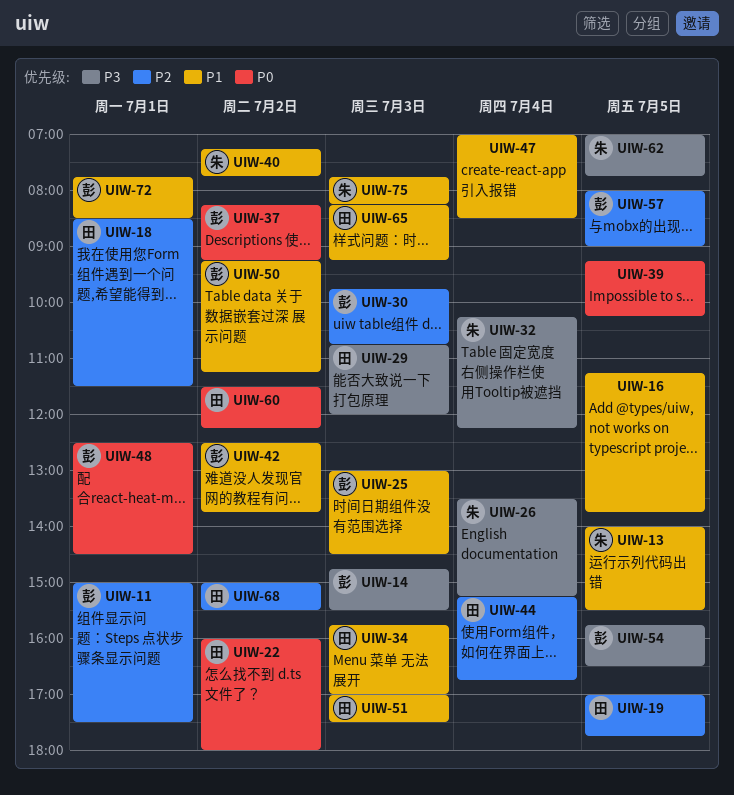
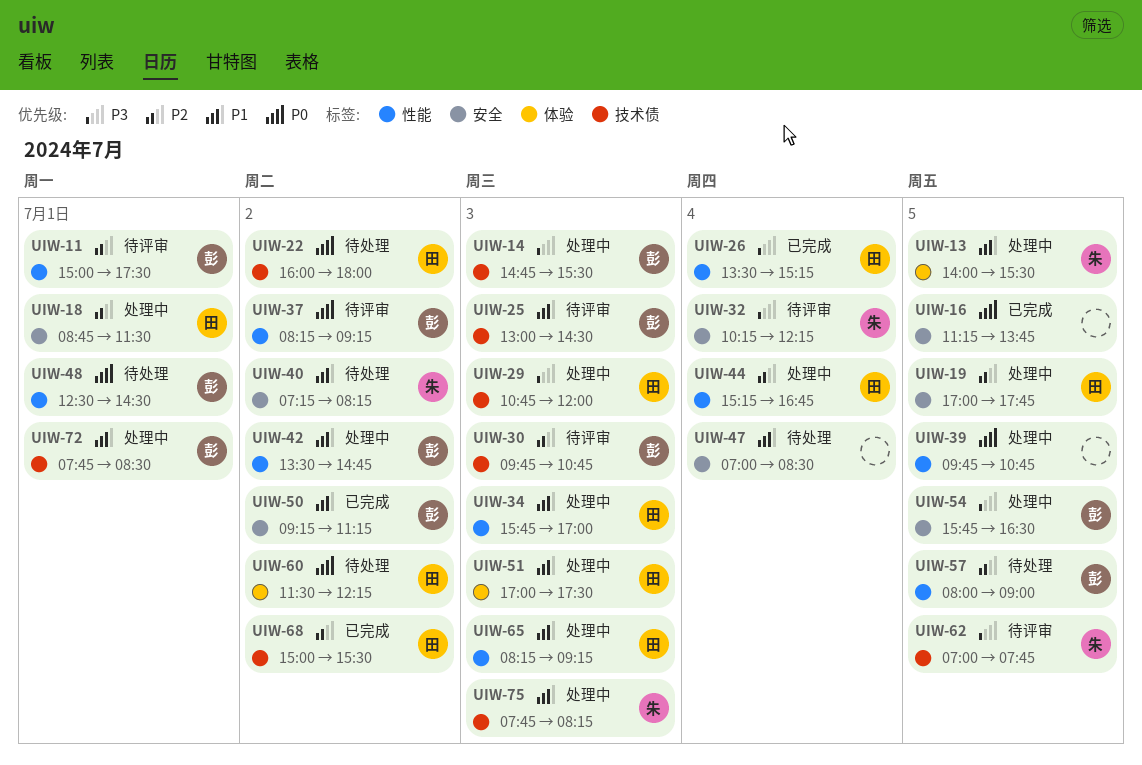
UIW-16, priority: P1 -> P0
UIW-18, begins: 08:30 -> 08:45
UIW-26, owner: 朱 -> 田
UIW-39, begins: 09:15 -> 09:45
UIW-39, ends: 10:15 -> 10:45
UIW-40, ends: 07:45 -> 08:15
UIW-42, begins: 12:30 -> 13:30
UIW-42, ends: 13:45 -> 14:45

